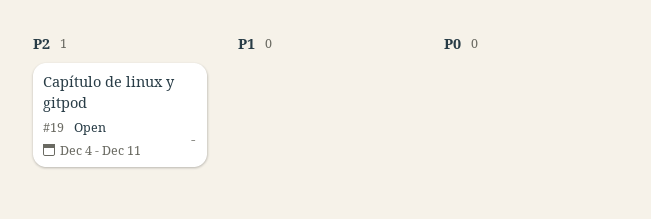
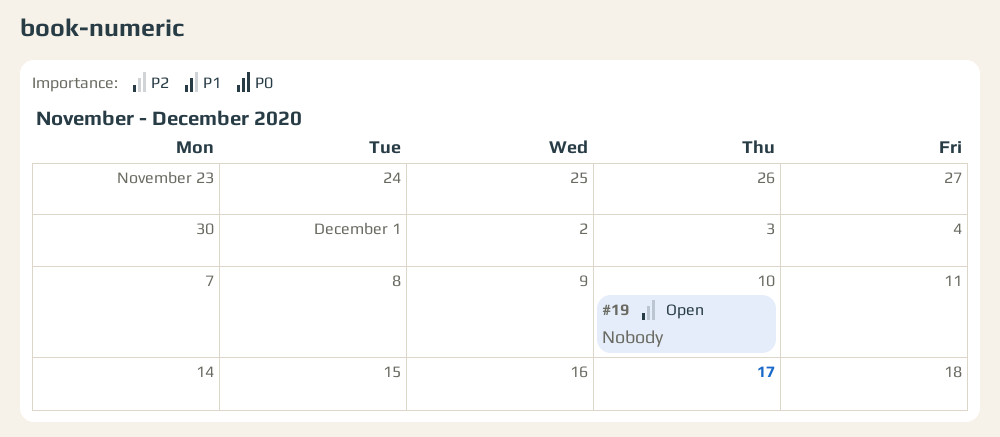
#19, due: Dec 11 -> Dec 10

